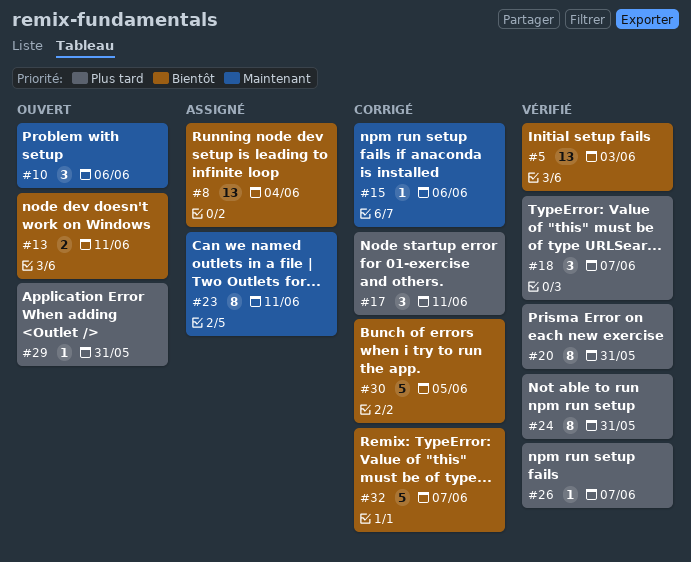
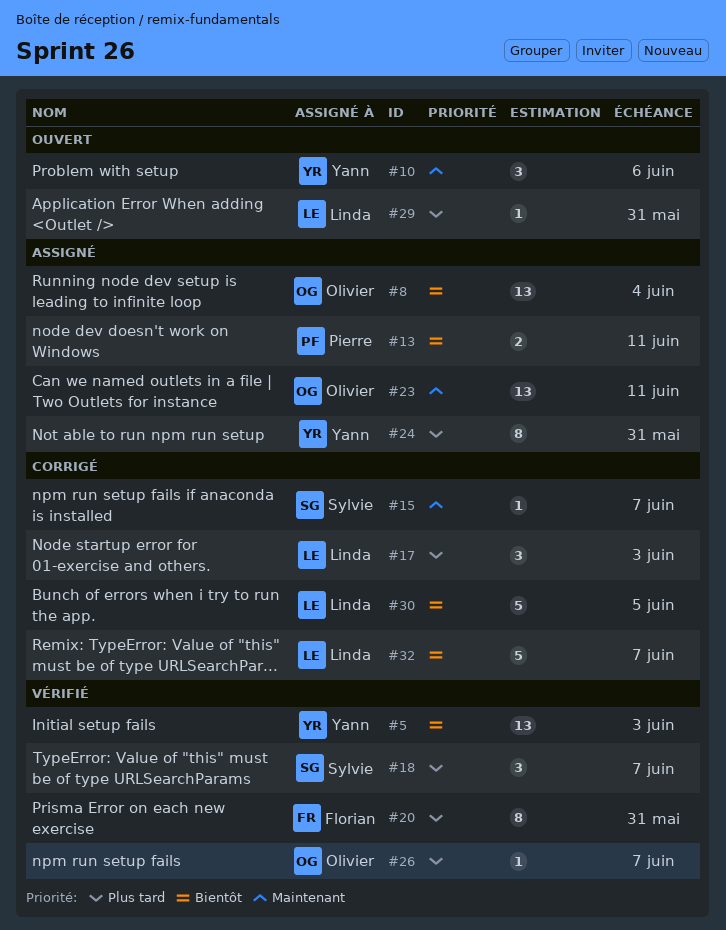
#13, status: Ouvert -> Assigné
#15, due: Jun 6 -> Jun 7
#17, due: Jun 11 -> Jun 3
#23, estimate: 8 -> 13
#24, status: Vérifié -> Assigné

